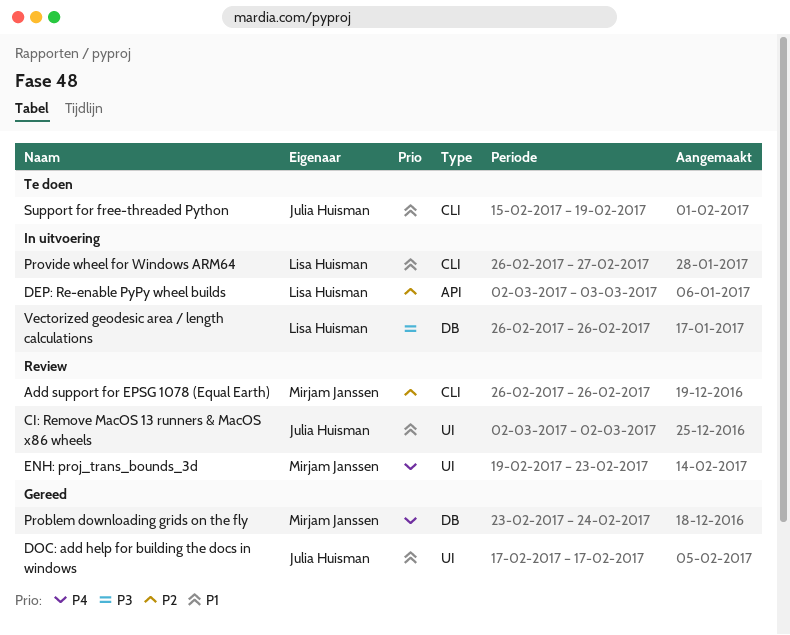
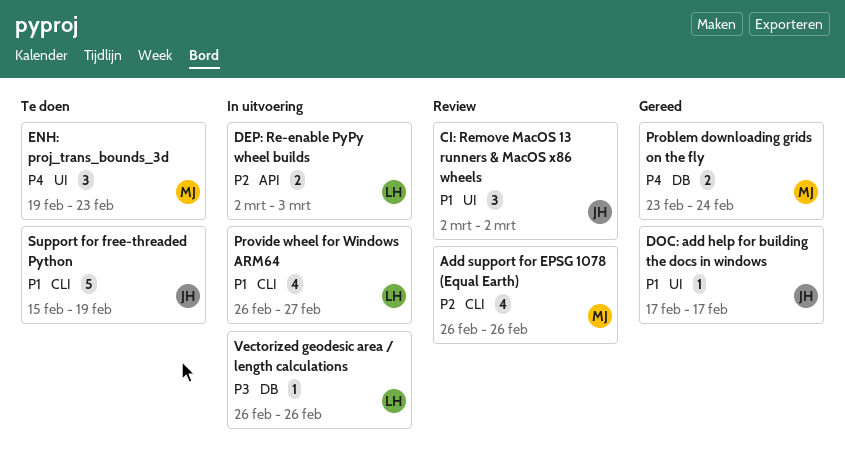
ENH: proj_trans_bounds_3d, status: Review -> Te doen

